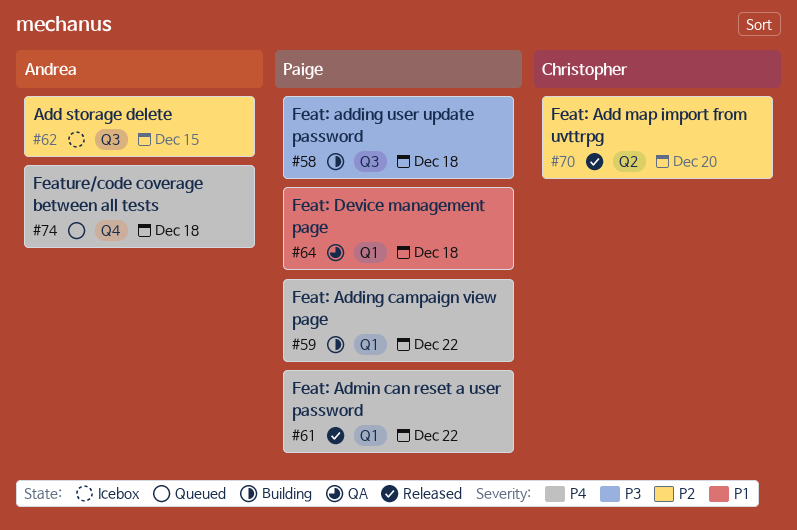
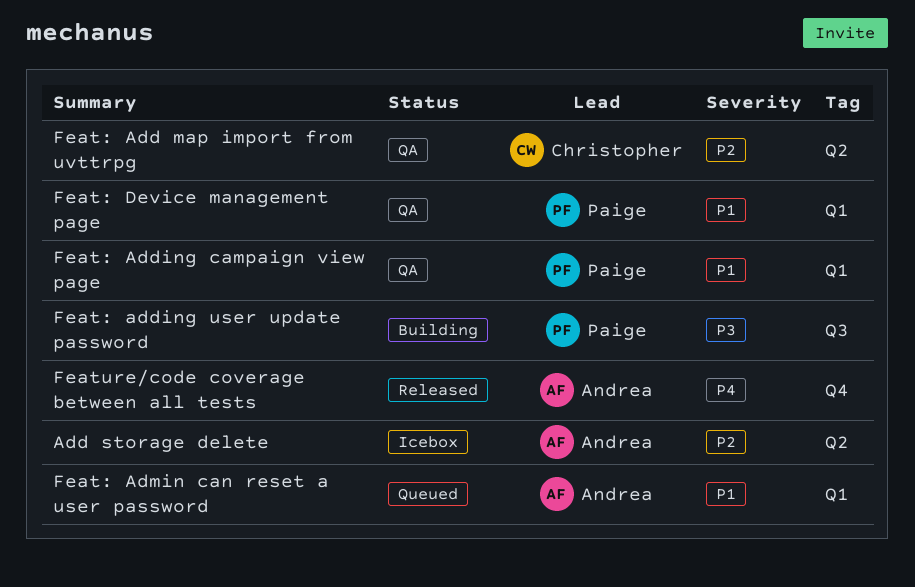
Add storage delete, label: Q3 -> Q2
Feat: Add map import from uvttrpg, status: Released -> QA
Feat: Adding campaign view page, status: Building -> QA
Feat: Adding campaign view page, priority: P4 -> P1
Feat: Admin can reset a user password, status: Released -> Queued
Feat: Admin can reset a user password, owner: Paige -> Andrea
Feat: Admin can reset a user password, priority: P4 -> P1
Feature/code coverage between all tests, status: Queued -> Released

